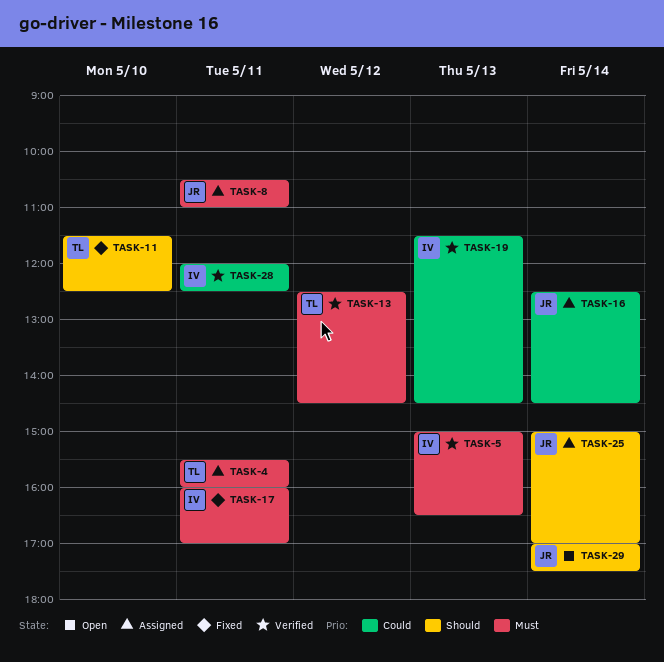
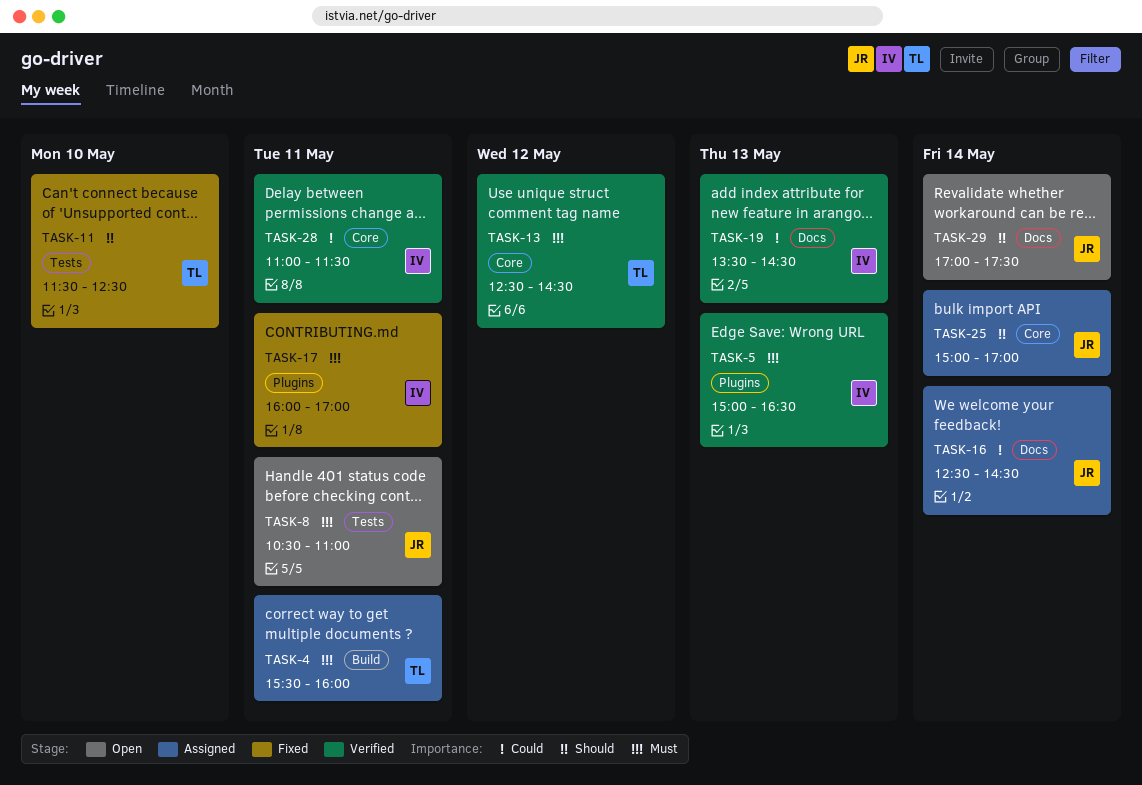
TASK-8, status: Assigned -> Open
TASK-19, begins: 11:30 -> 13:30
TASK-28, begins: 12:00 -> 11:00
TASK-28, ends: 12:30 -> 11:30

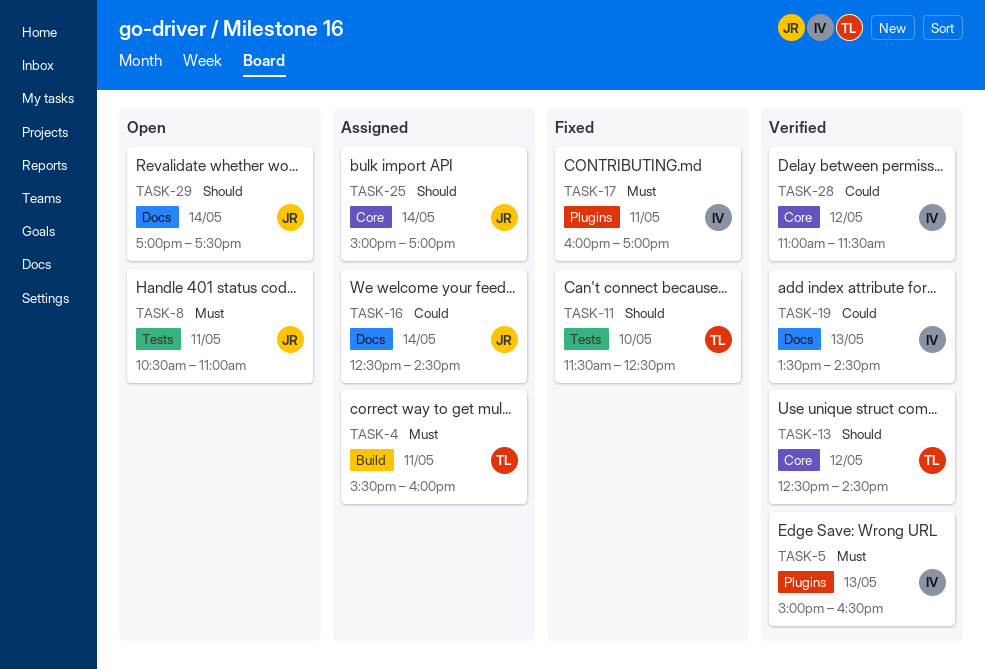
TASK-13, priority: Must -> Should
TASK-28, day: May 11 -> May 12

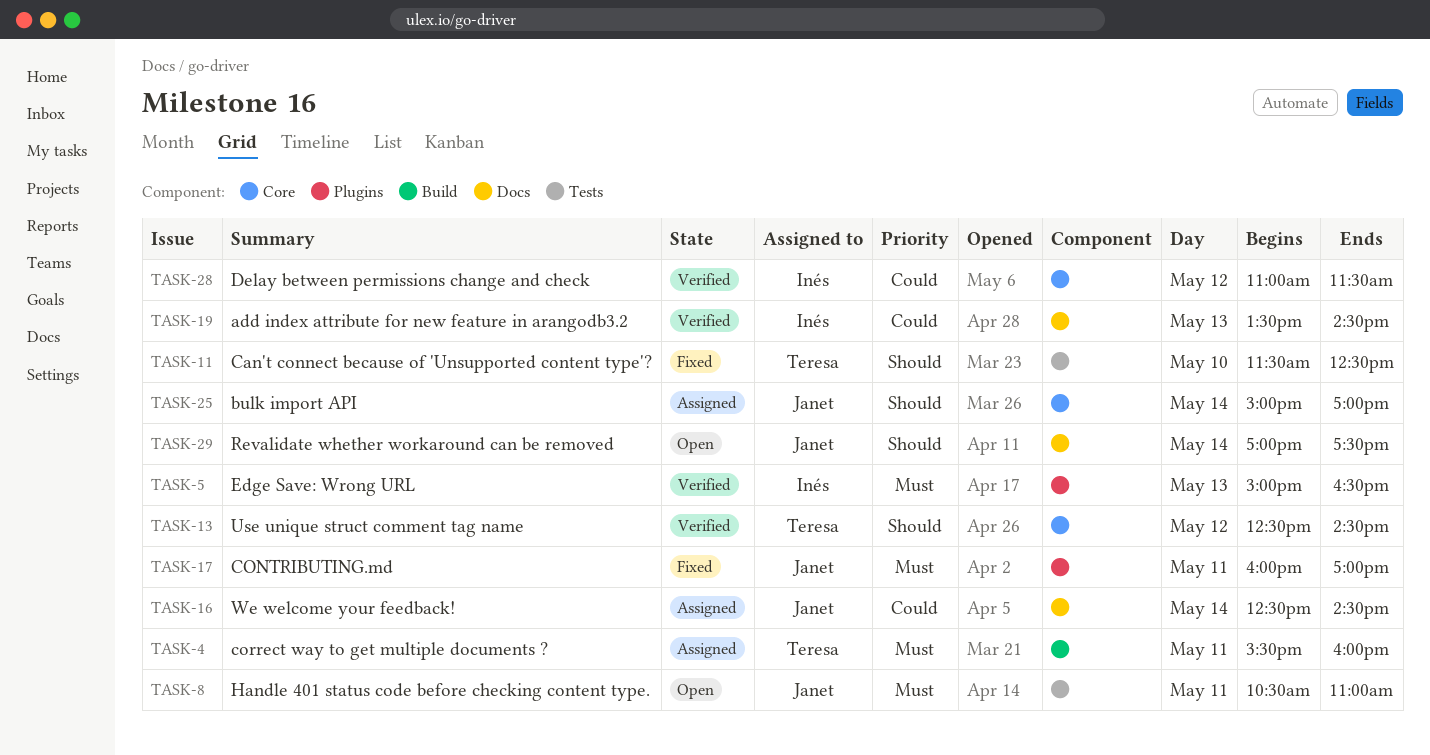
TASK-17, owner: Inés -> Janet

